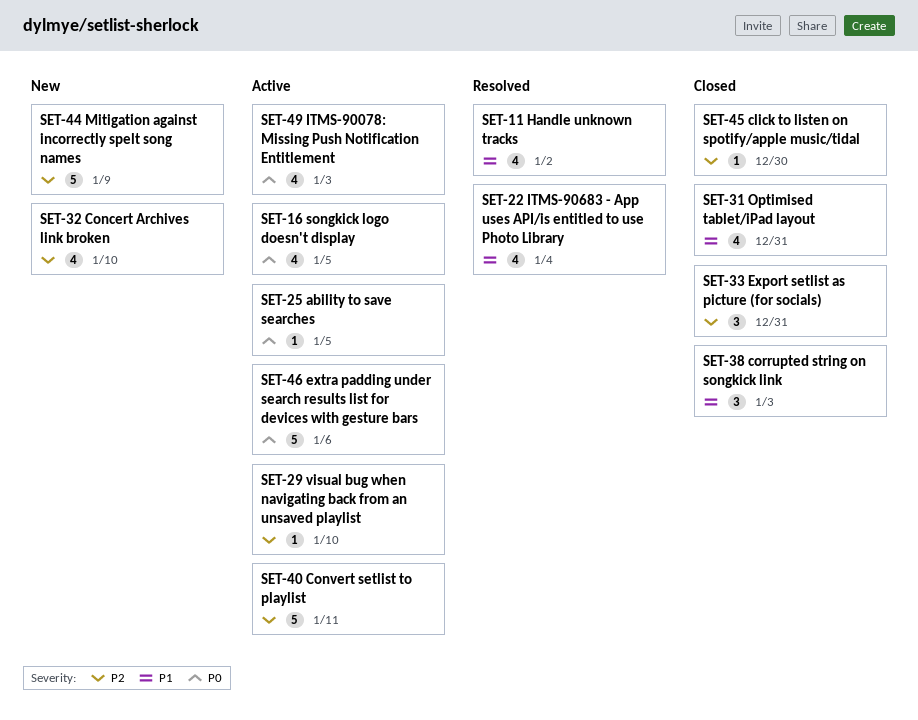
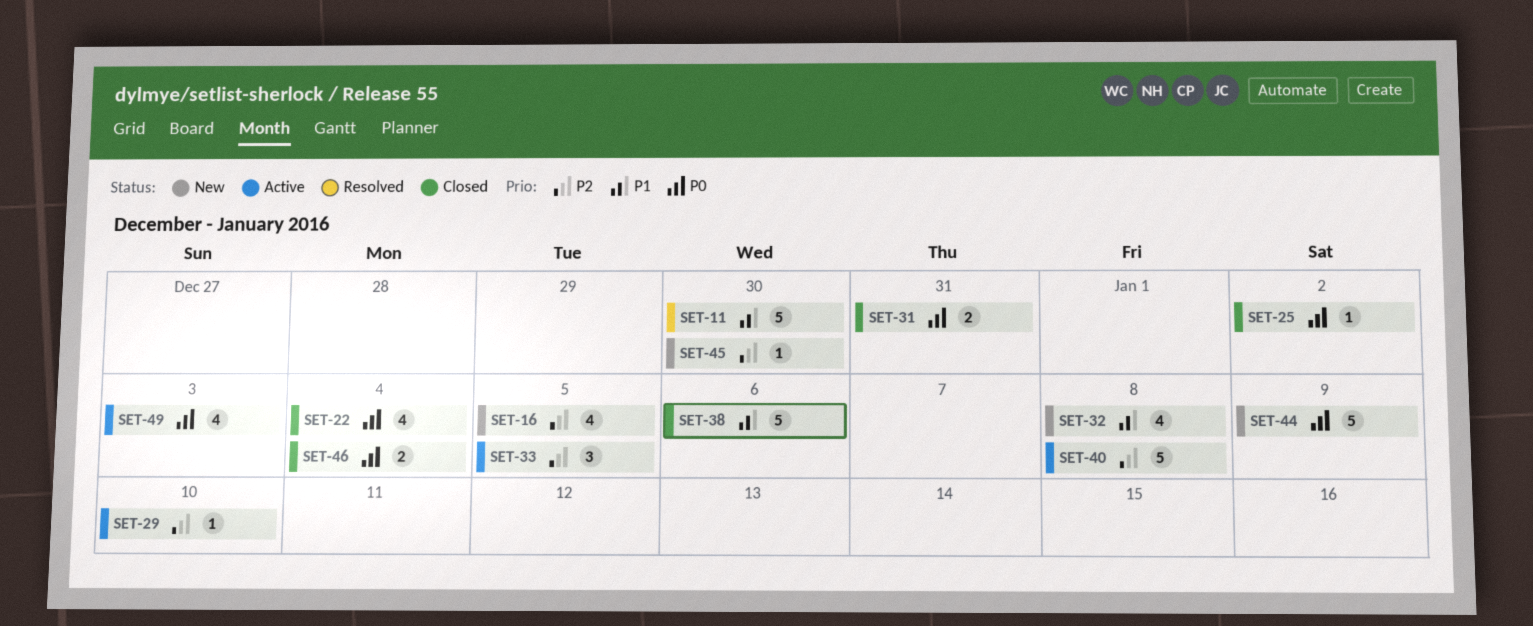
SET-11, estimate: 4 -> 5
SET-11, due: Jan 2 -> Dec 30
SET-16, status: Active -> New
SET-16, priority: P0 -> P2
SET-22, status: Resolved -> Closed
SET-22, priority: P1 -> P0
SET-25, status: Active -> Closed
SET-25, due: Jan 5 -> Jan 2
SET-31, priority: P1 -> P0
SET-31, estimate: 4 -> 2
SET-32, priority: P2 -> P1
SET-32, due: Jan 10 -> Jan 8
SET-33, status: Closed -> Active
SET-33, due: Dec 31 -> Jan 5
SET-38, estimate: 3 -> 5
SET-38, due: Jan 3 -> Jan 6
SET-40, due: Jan 11 -> Jan 8
SET-44, priority: P2 -> P0
SET-45, status: Closed -> New
SET-46, status: Active -> Closed
SET-46, estimate: 5 -> 2
SET-46, due: Jan 6 -> Jan 4

